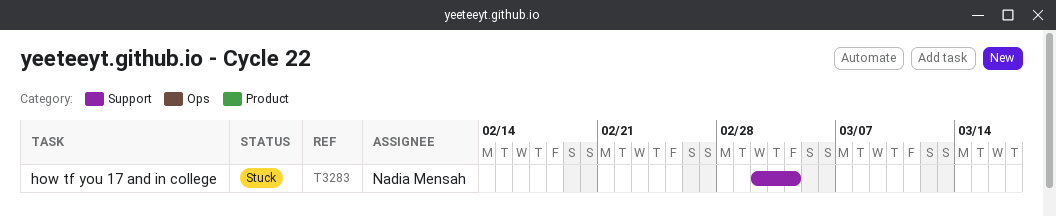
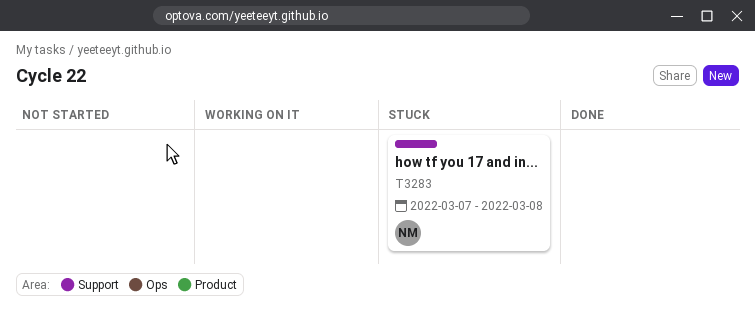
T3283, start: Mar 2 -> Mar 7
T3283, due: Mar 4 -> Mar 8

